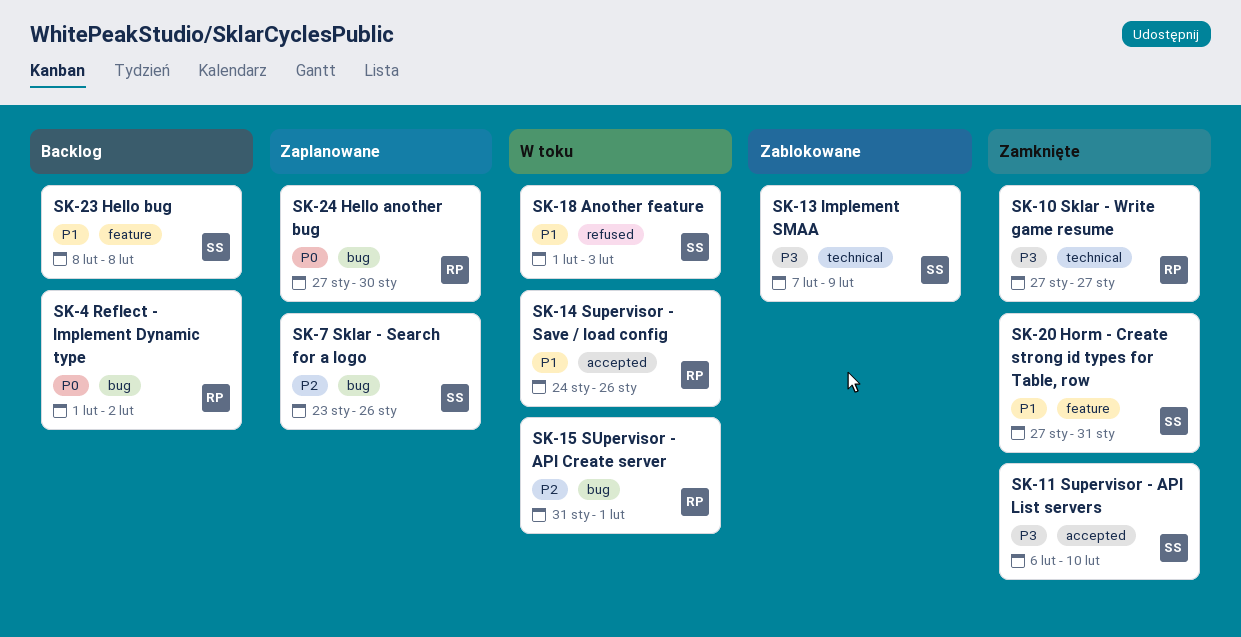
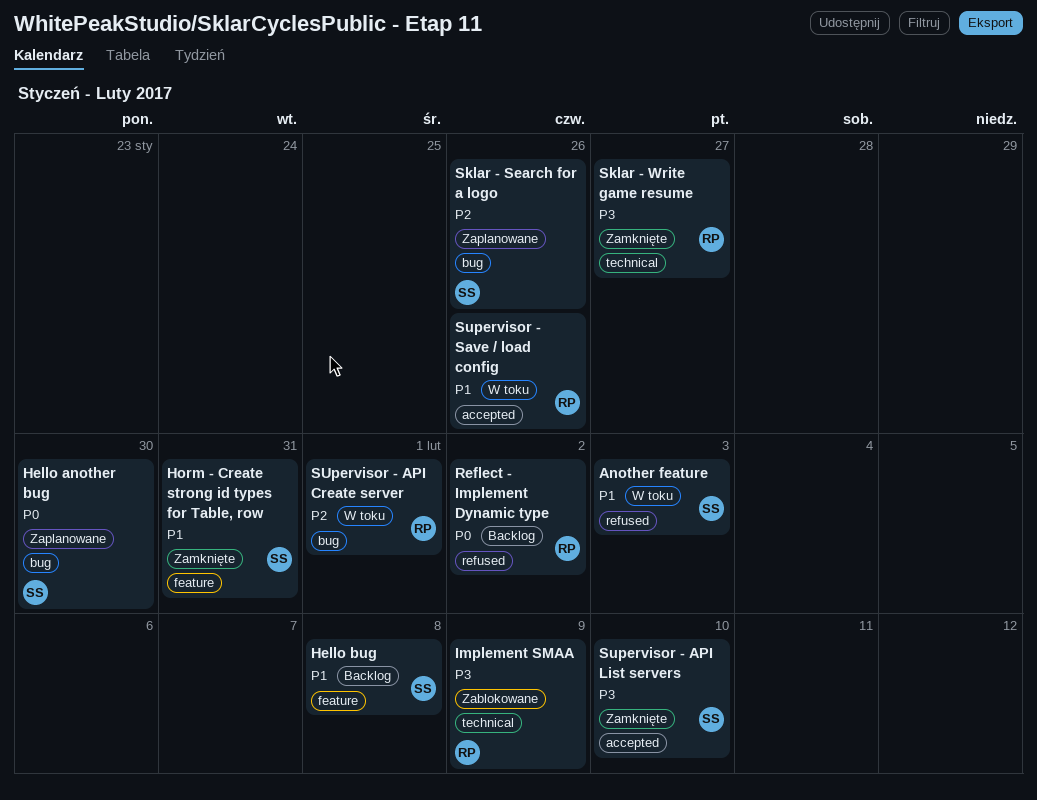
Hello another bug, owner: RP -> SS
Implement SMAA, owner: SS -> RP
Reflect - Implement Dynamic type, label: bug -> refused

